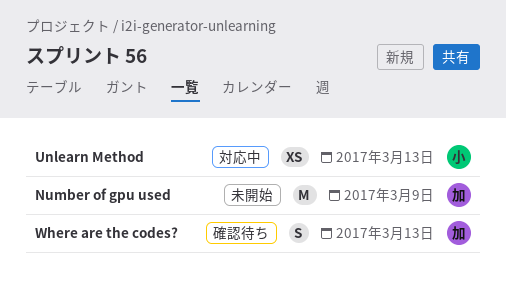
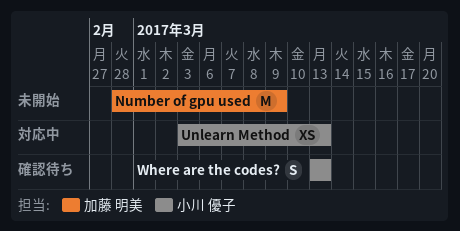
Where are the codes?, owner: 加藤 明美 -> 小川 優子

